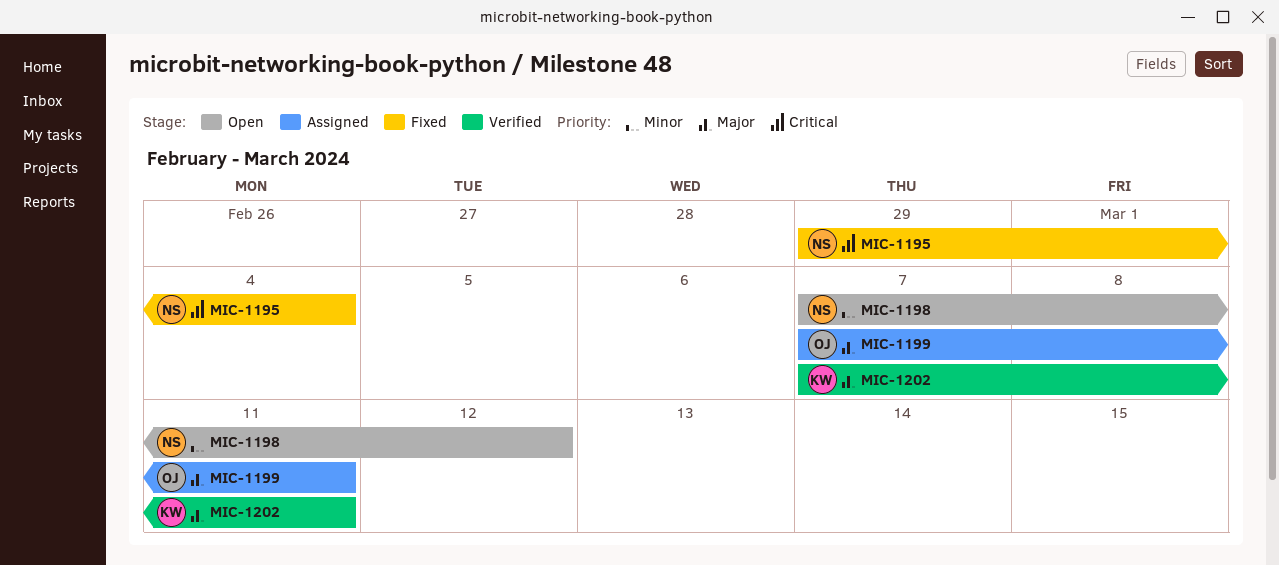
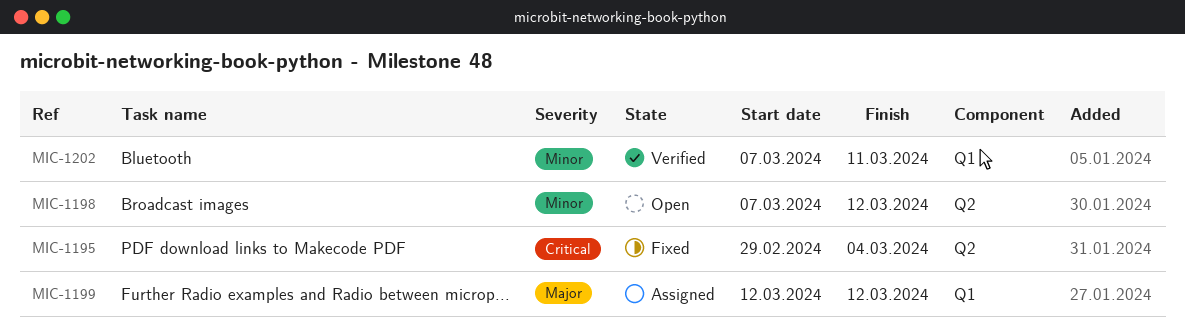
MIC-1199, start: Mar 7 -> Mar 12
MIC-1199, due: Mar 11 -> Mar 12
MIC-1202, priority: Major -> Minor

